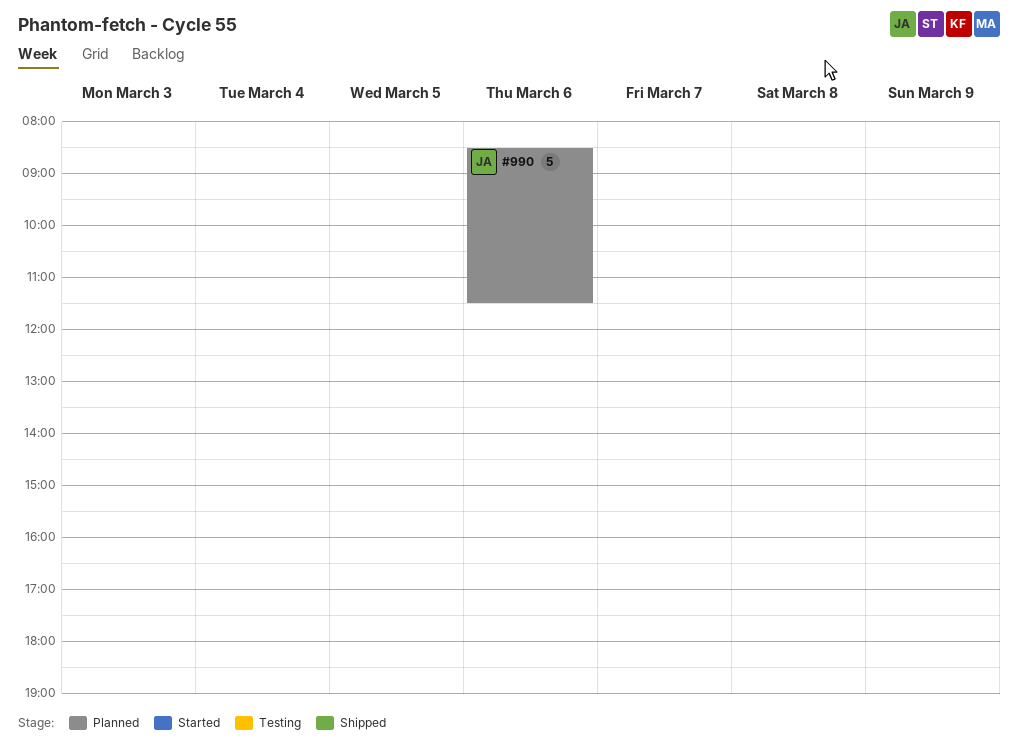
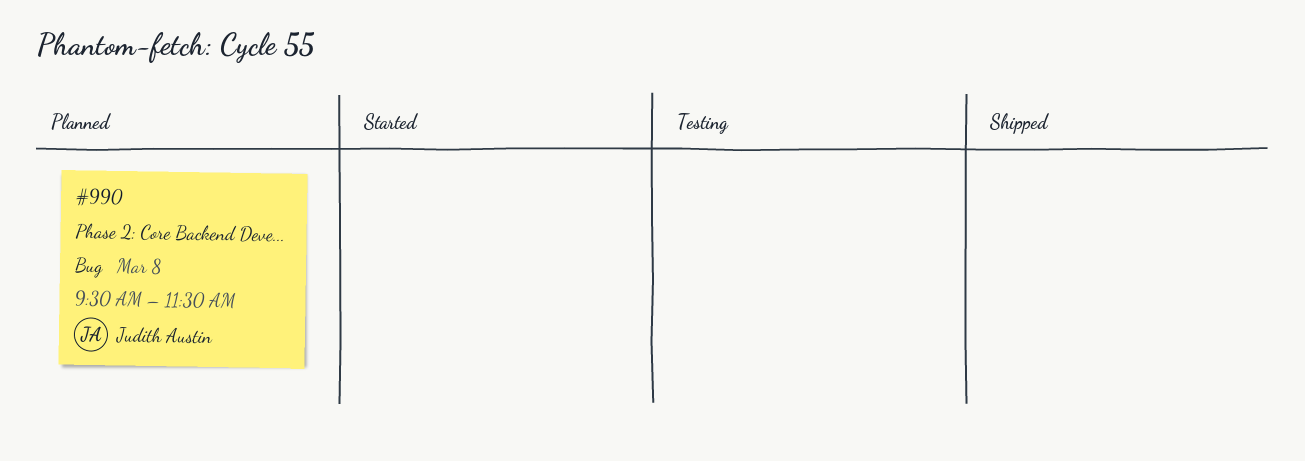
#990, day: Mar 6 -> Mar 8
#990, begins: 08:30 -> 09:30

